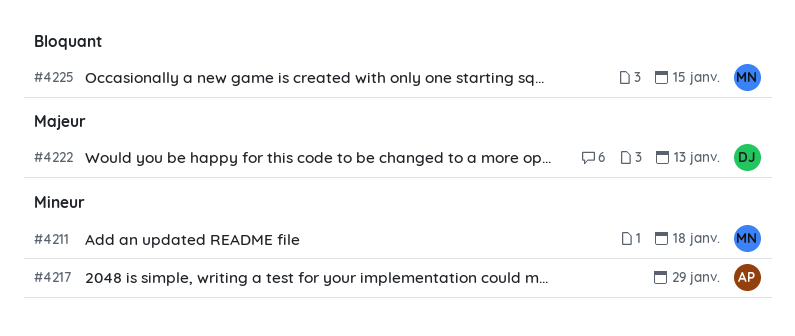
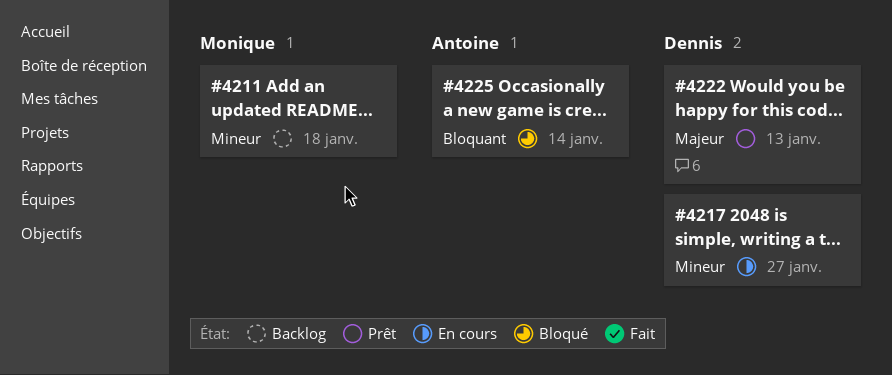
#4217, owner: Antoine -> Dennis
#4217, due: Jan 29 -> Jan 27
#4225, owner: Monique -> Antoine
#4225, due: Jan 15 -> Jan 14

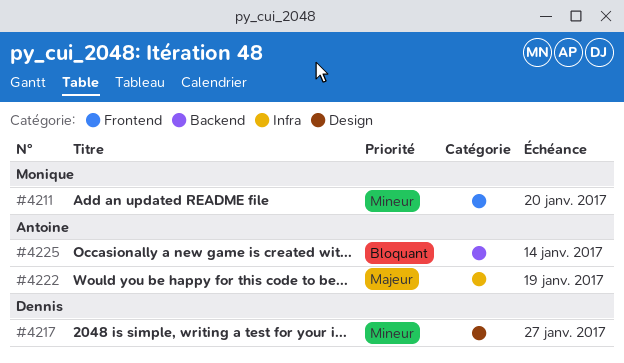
#4211, due: Jan 18 -> Jan 20
#4222, owner: Dennis -> Antoine
#4222, due: Jan 13 -> Jan 19

